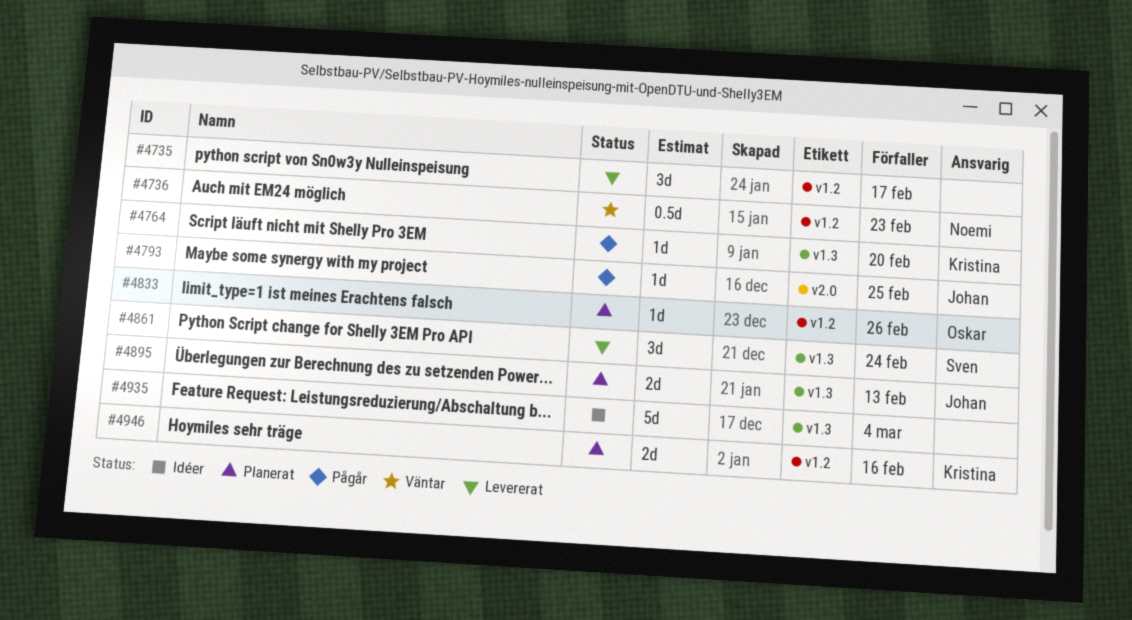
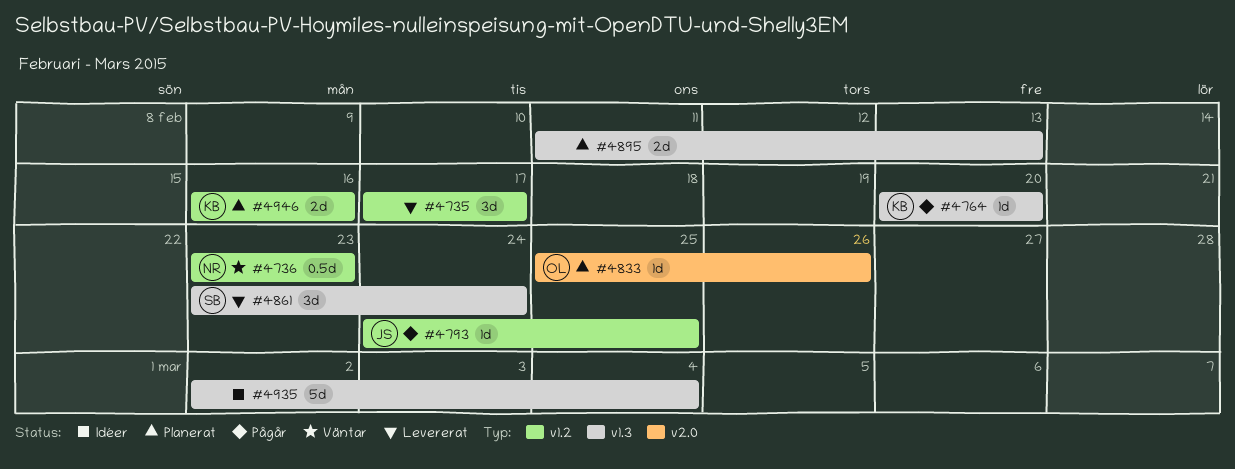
#4793, label: v2.0 -> v1.2
#4833, label: v1.2 -> v2.0
#4895, owner: Johan -> none

